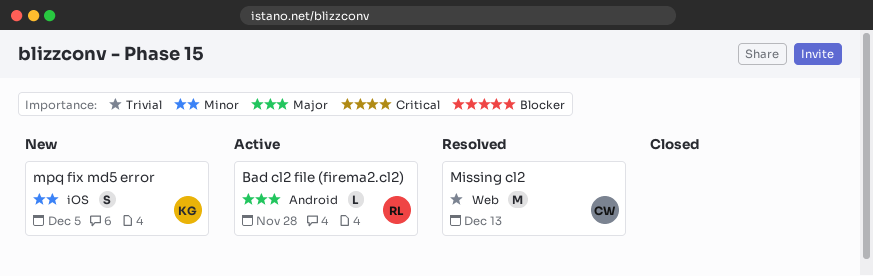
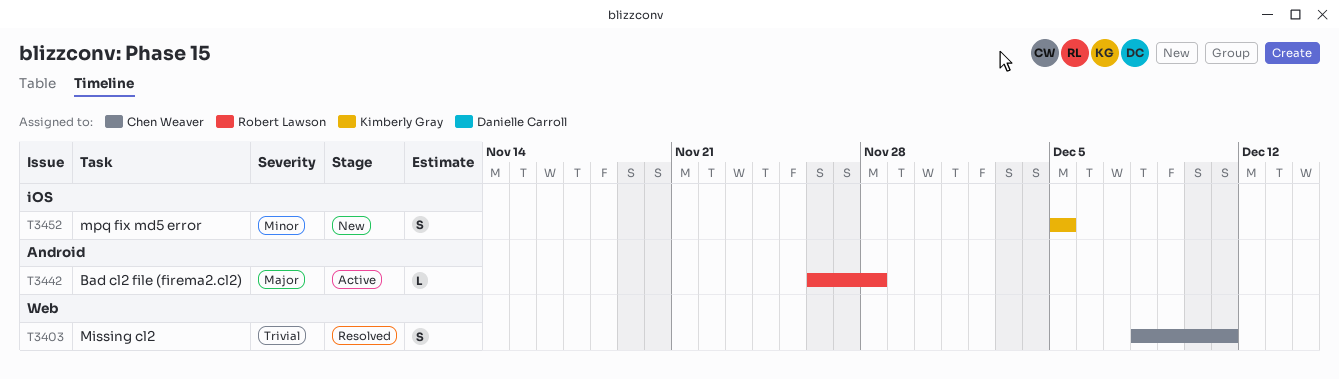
Missing cl2, estimate: M -> S
Missing cl2, due: Dec 13 -> Dec 11

